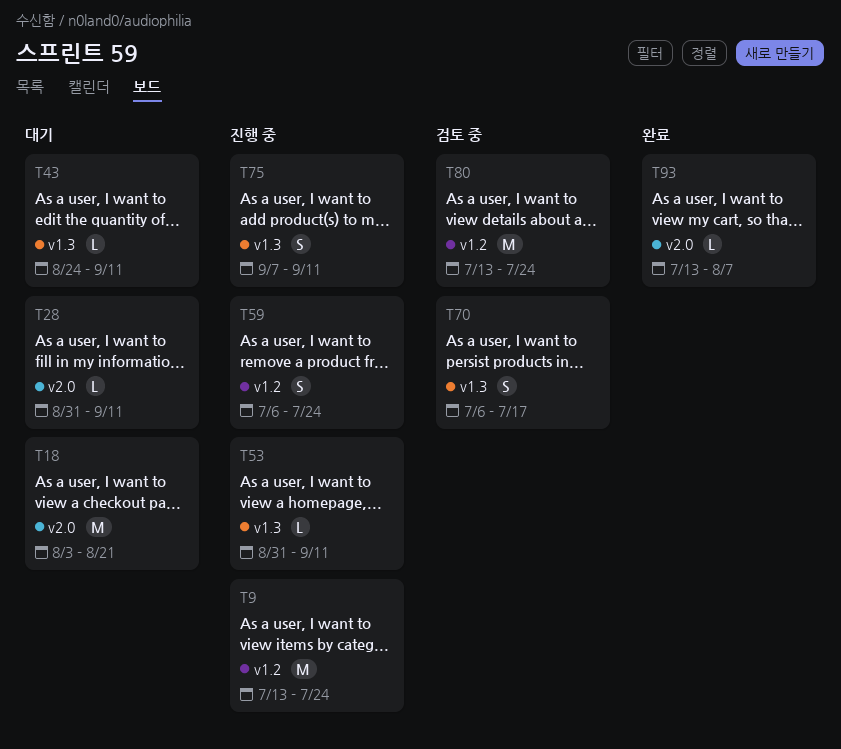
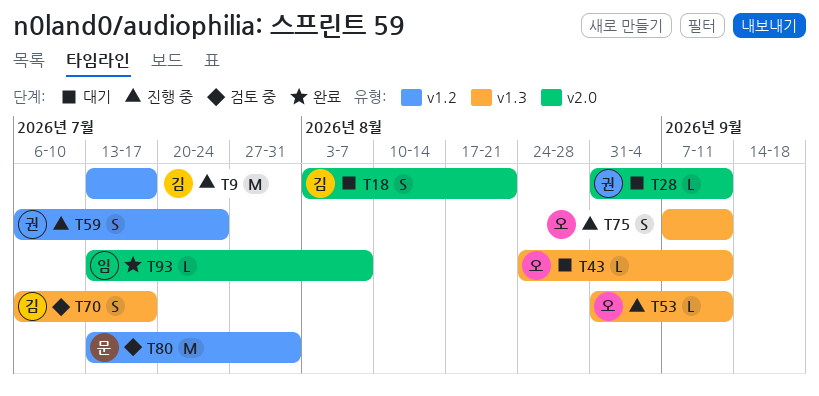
T9, due: Jul 24 -> Jul 17
T18, estimate: M -> S
T80, due: Jul 24 -> Jul 31

